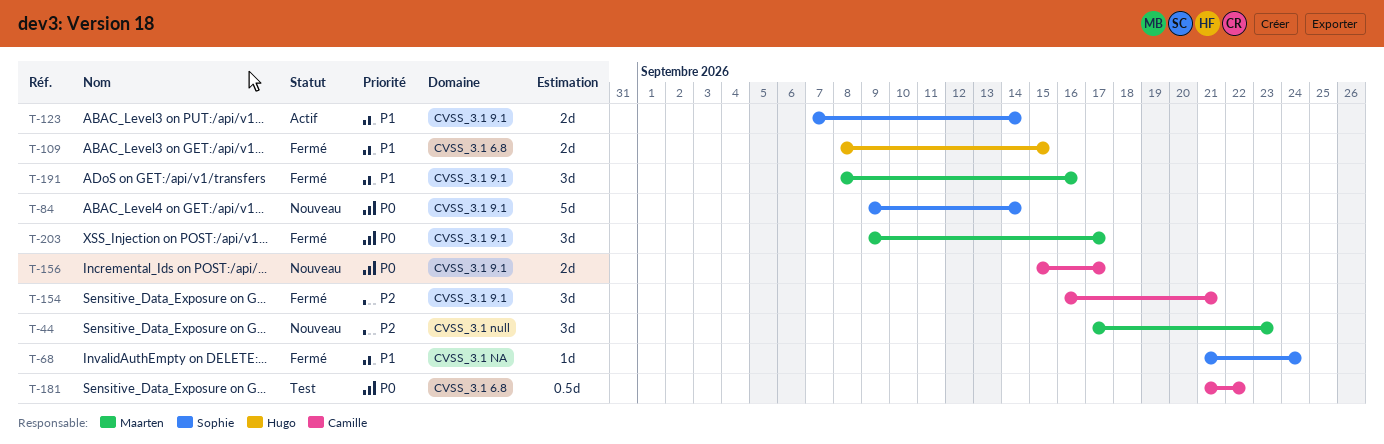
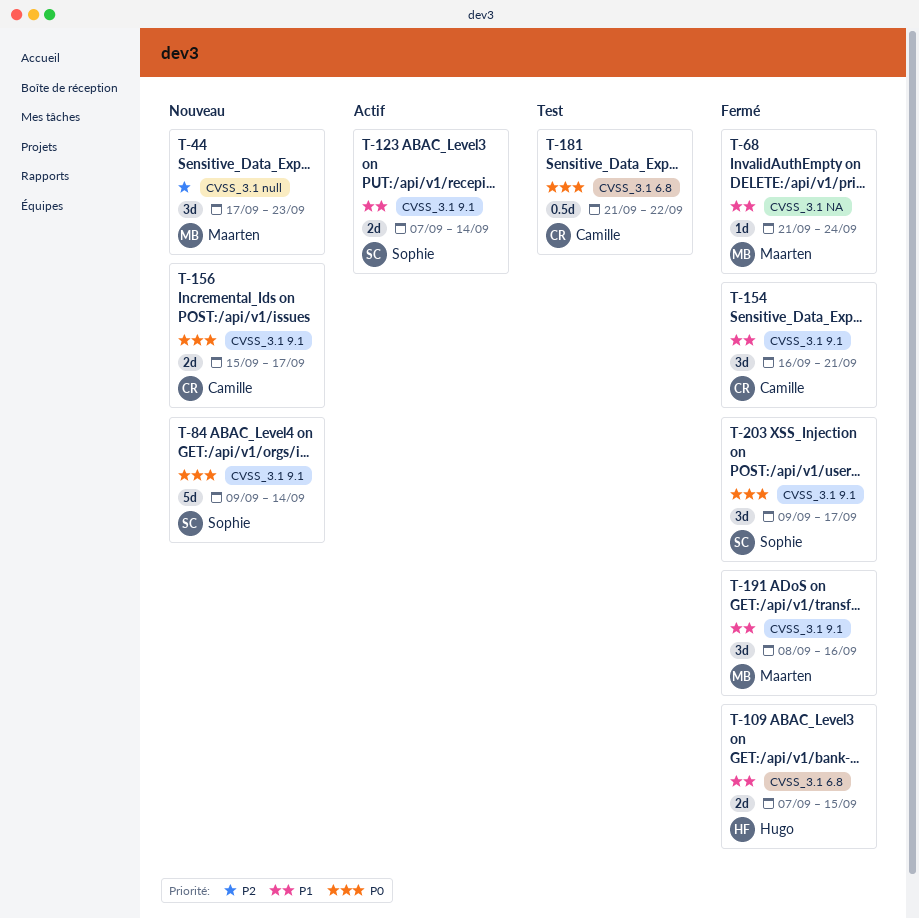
T-68, owner: Sophie -> Maarten
T-109, start: Sep 8 -> Sep 7
T-154, priority: P2 -> P1
T-203, owner: Maarten -> Sophie

